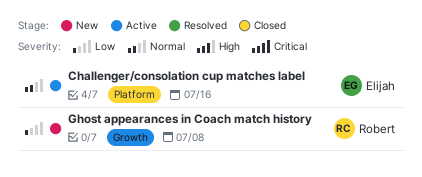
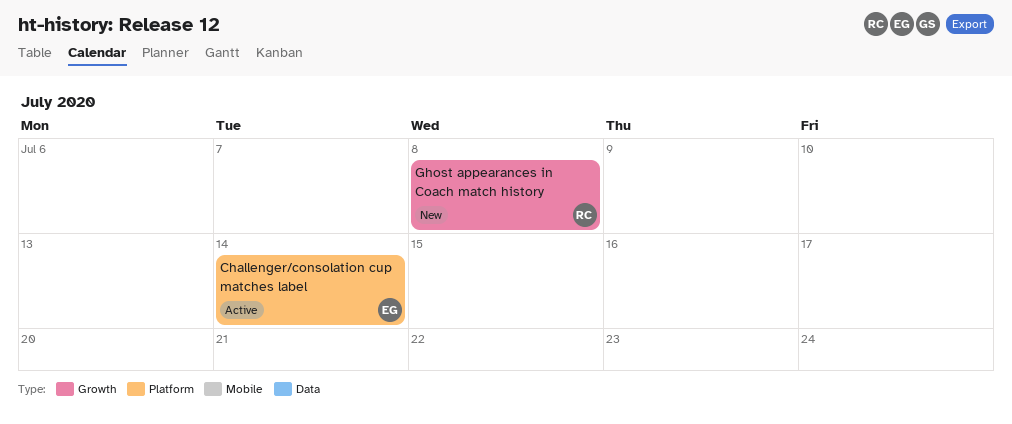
Challenger/consolation cup matches label, due: Jul 16 -> Jul 14

